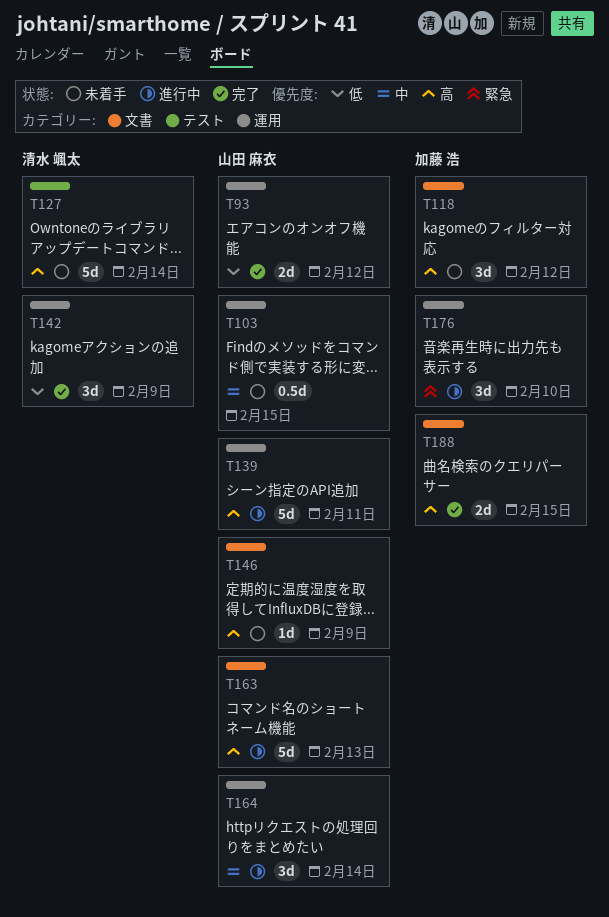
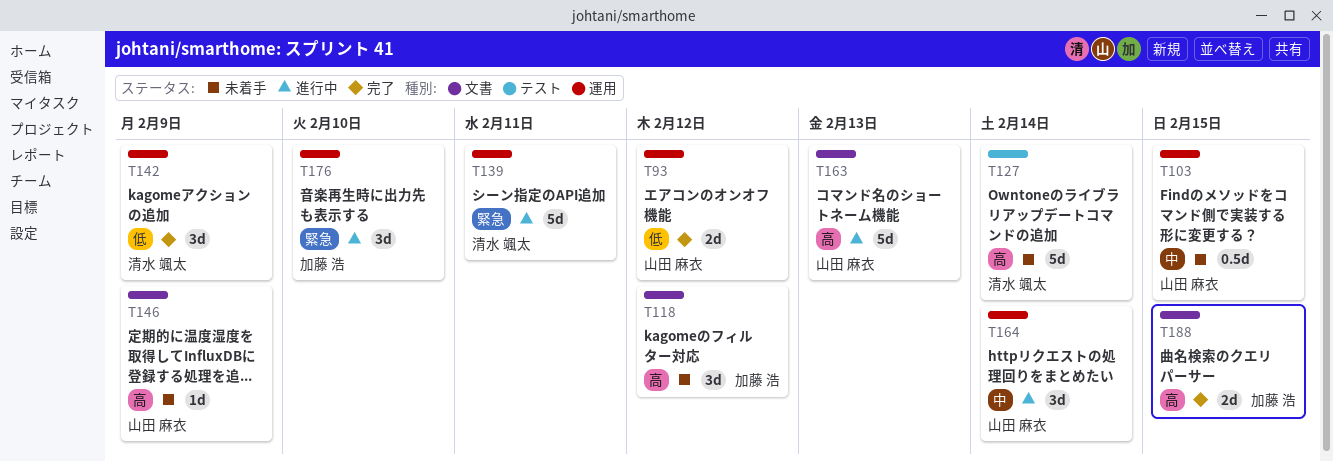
T139, owner: 山田 麻衣 -> 清水 颯太
T139, priority: 高 -> 緊急

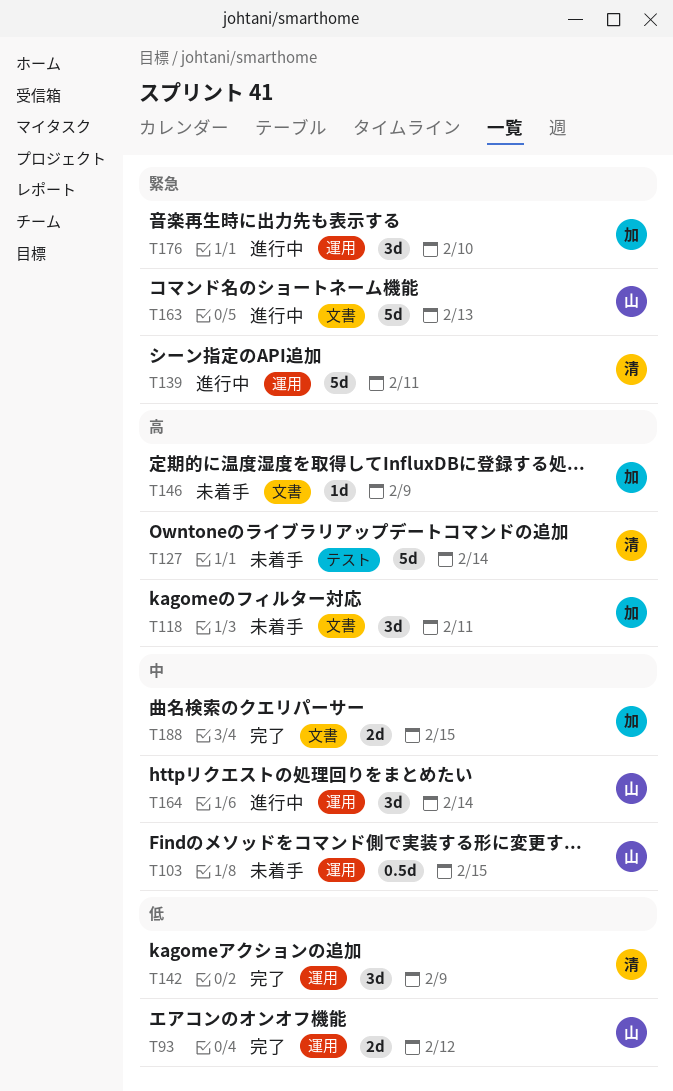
T118, due: Feb 12 -> Feb 11
T146, owner: 山田 麻衣 -> 加藤 浩
T163, priority: 高 -> 緊急
T188, priority: 高 -> 中

